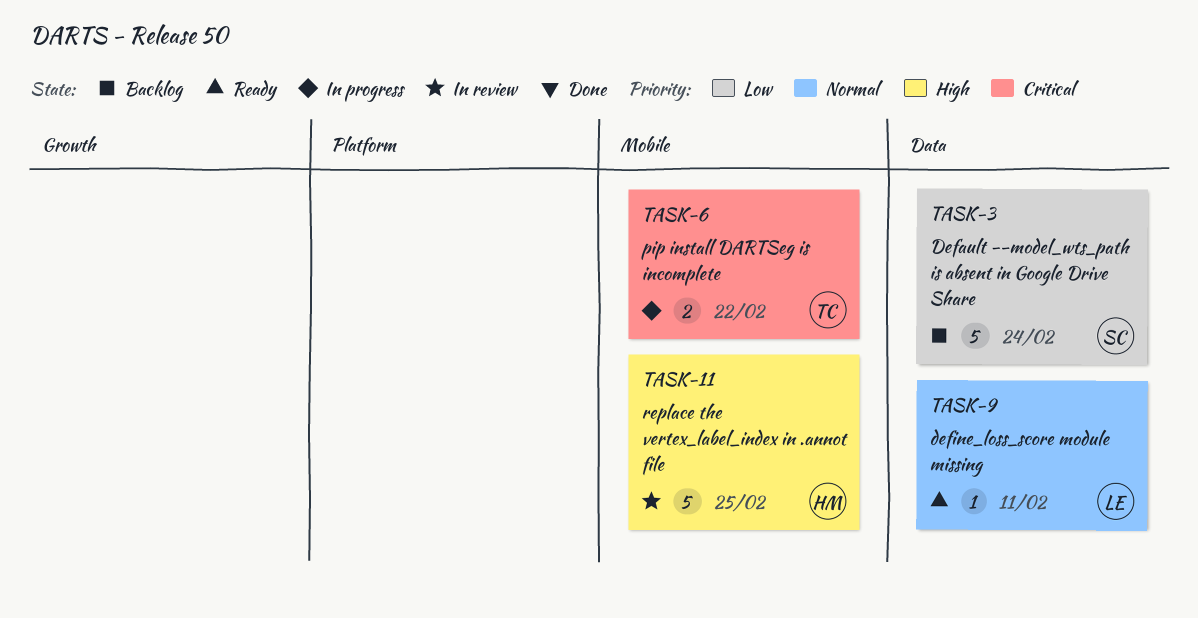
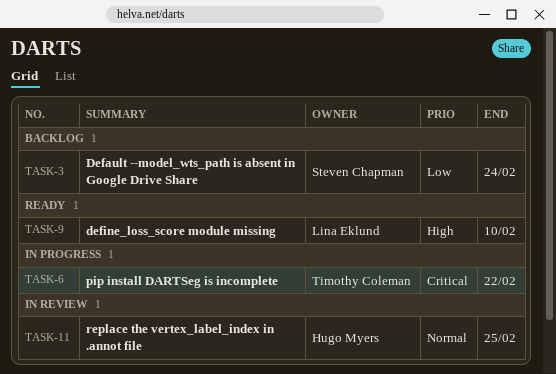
TASK-9, priority: Normal -> High
TASK-9, due: Feb 11 -> Feb 10
TASK-11, priority: High -> Normal

